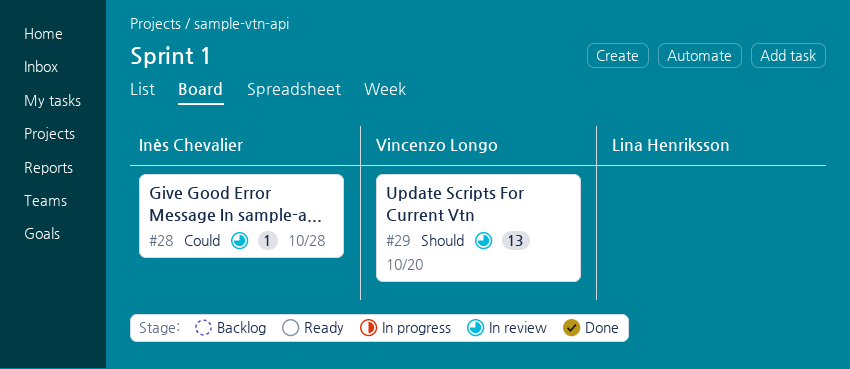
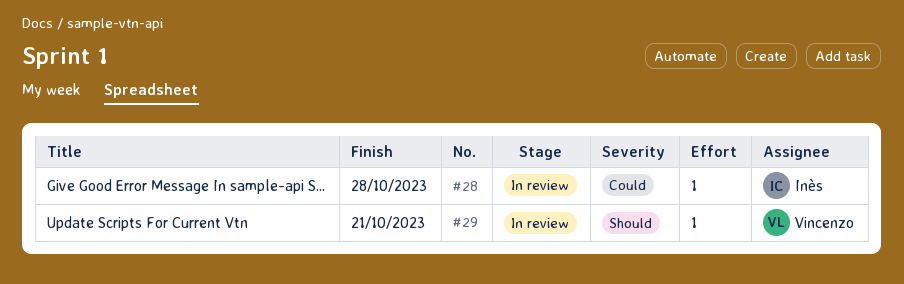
#29, estimate: 13 -> 1
#29, due: Oct 20 -> Oct 21

